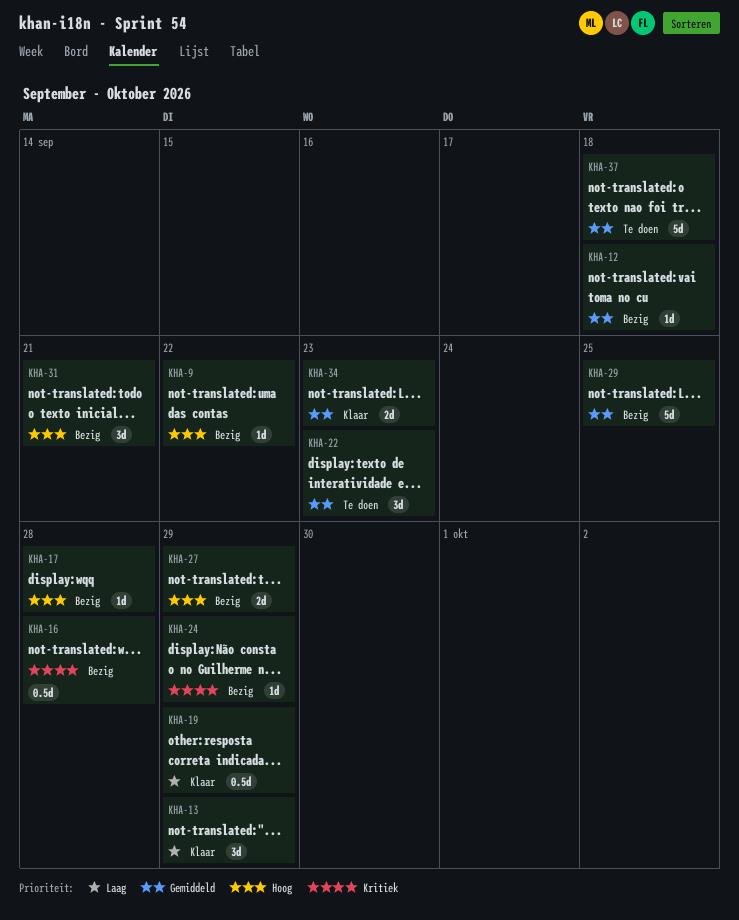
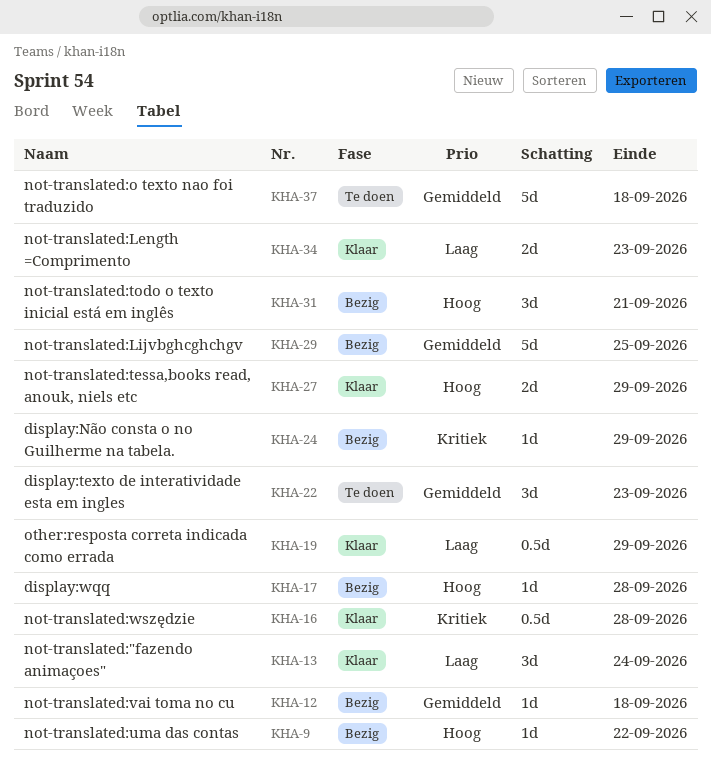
KHA-13, due: Sep 29 -> Sep 24
KHA-16, status: Bezig -> Klaar
KHA-27, status: Bezig -> Klaar
KHA-34, priority: Gemiddeld -> Laag

